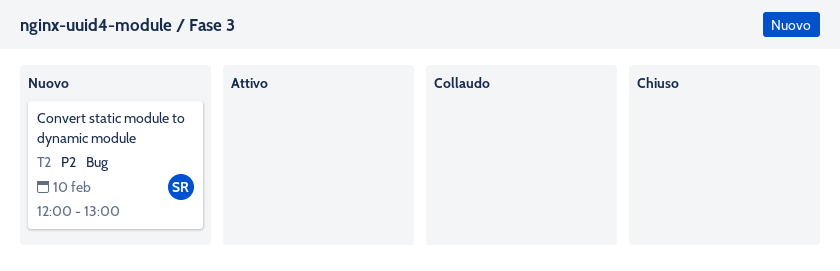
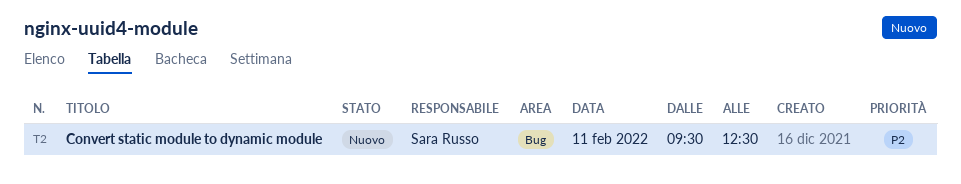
T2, day: Feb 10 -> Feb 11
T2, begins: 12:00 -> 09:30
T2, ends: 13:00 -> 12:30

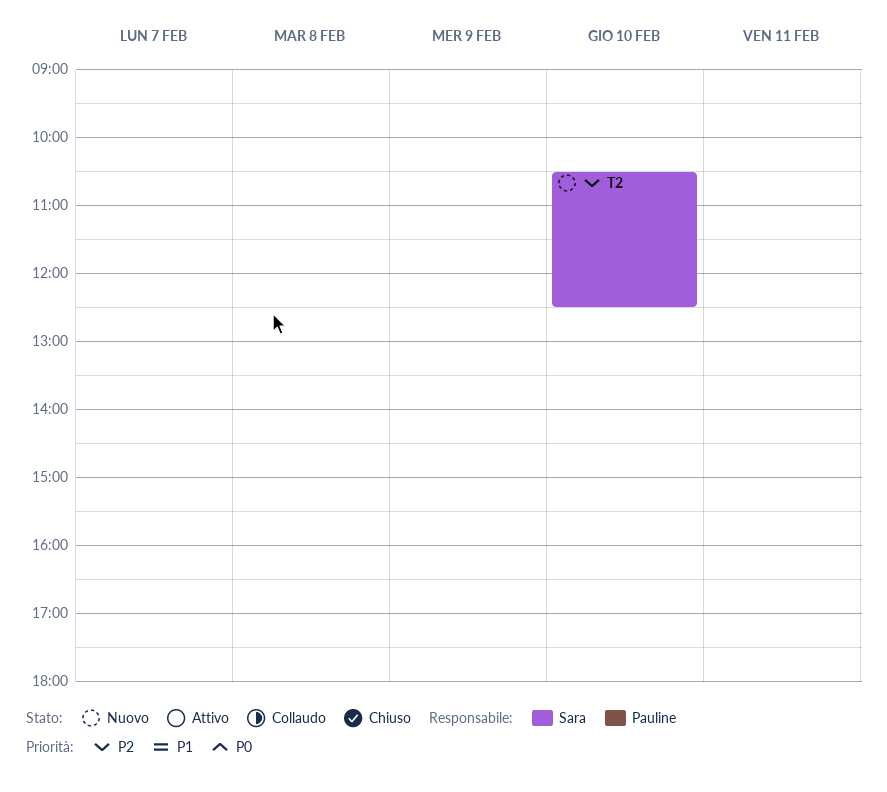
T2, day: Feb 11 -> Feb 10
T2, begins: 09:30 -> 10:30

